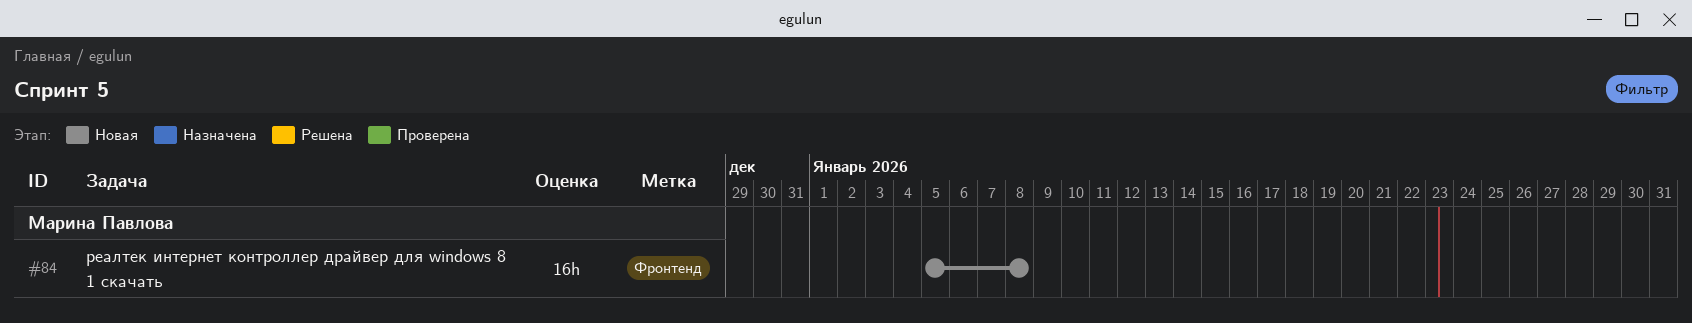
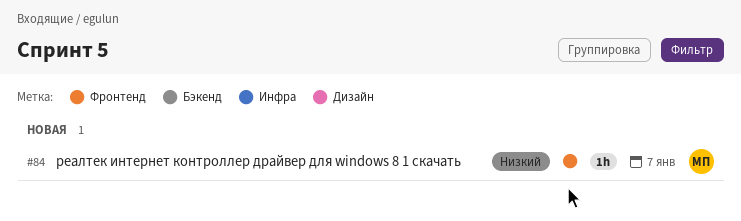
#84, estimate: 16h -> 1h
#84, due: Jan 8 -> Jan 7

